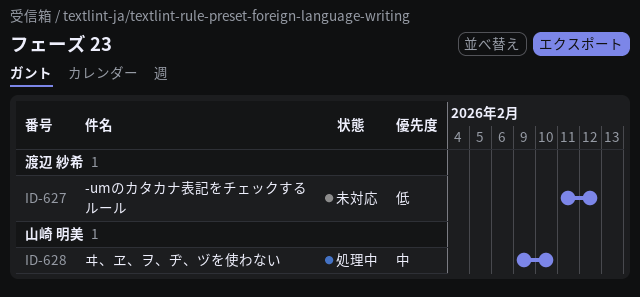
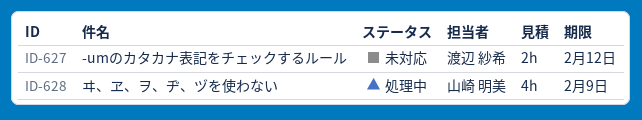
ID-628, due: Feb 10 -> Feb 9

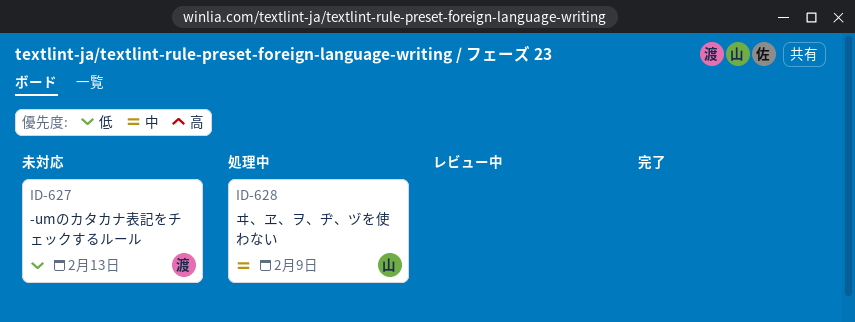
ID-627, due: Feb 12 -> Feb 13

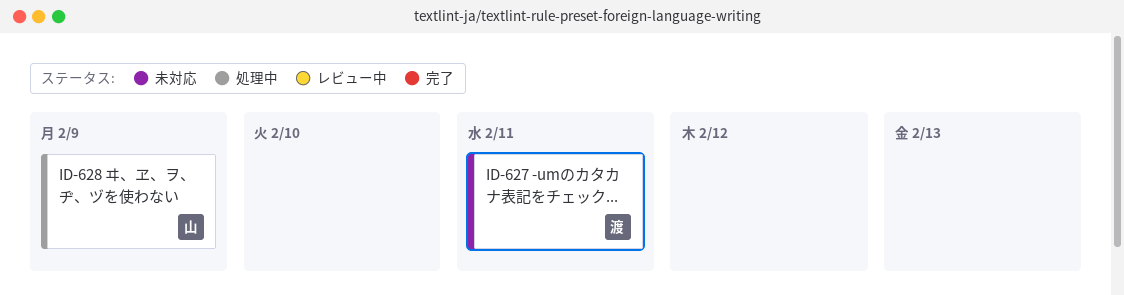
ID-627, due: Feb 13 -> Feb 11

